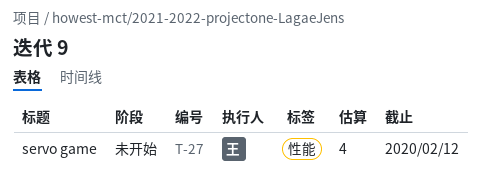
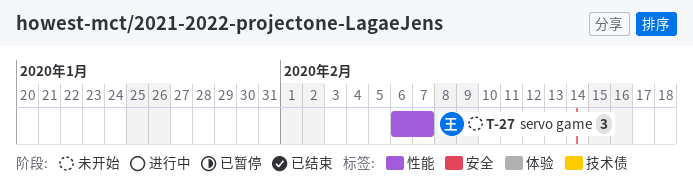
T-27, estimate: 4 -> 3
T-27, due: Feb 12 -> Feb 7

